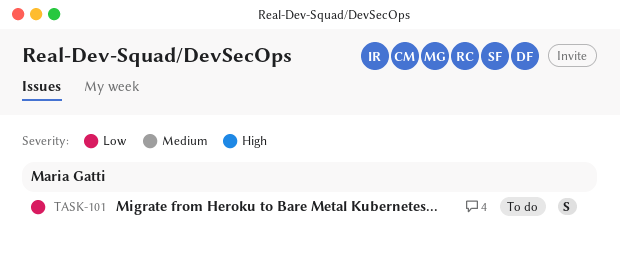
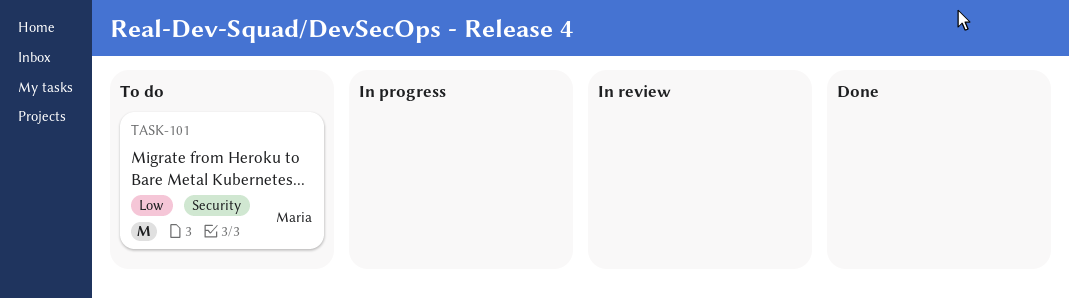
TASK-101, estimate: S -> M

